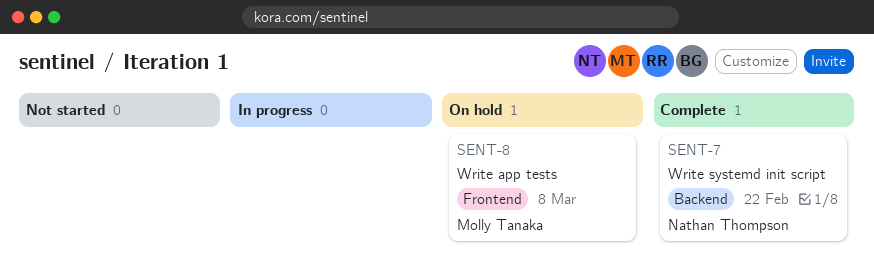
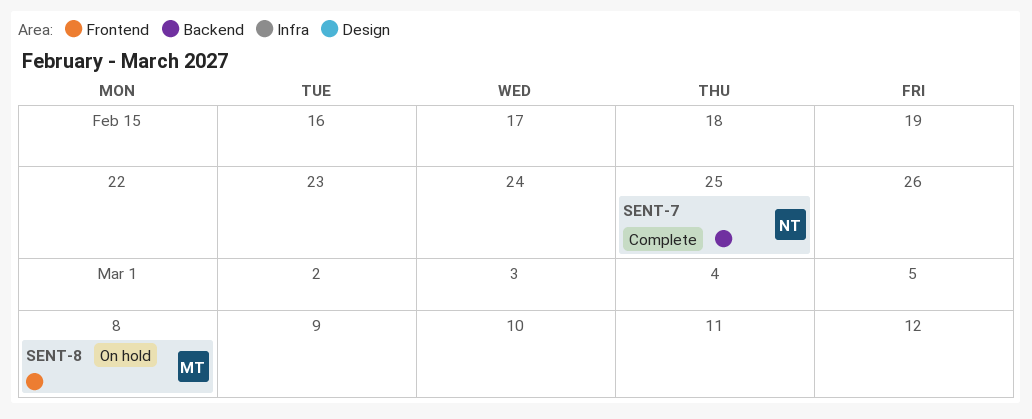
SENT-7, due: Feb 22 -> Feb 25

